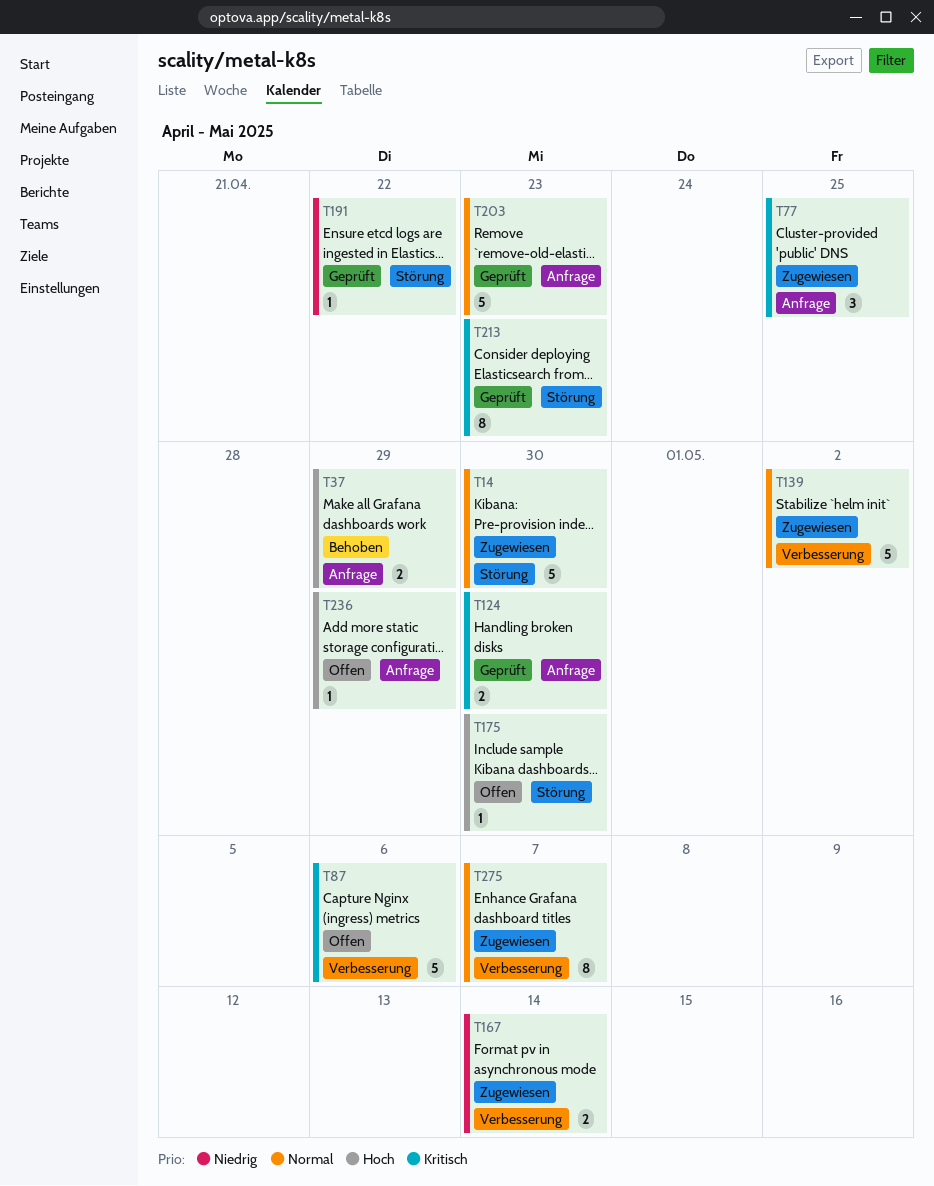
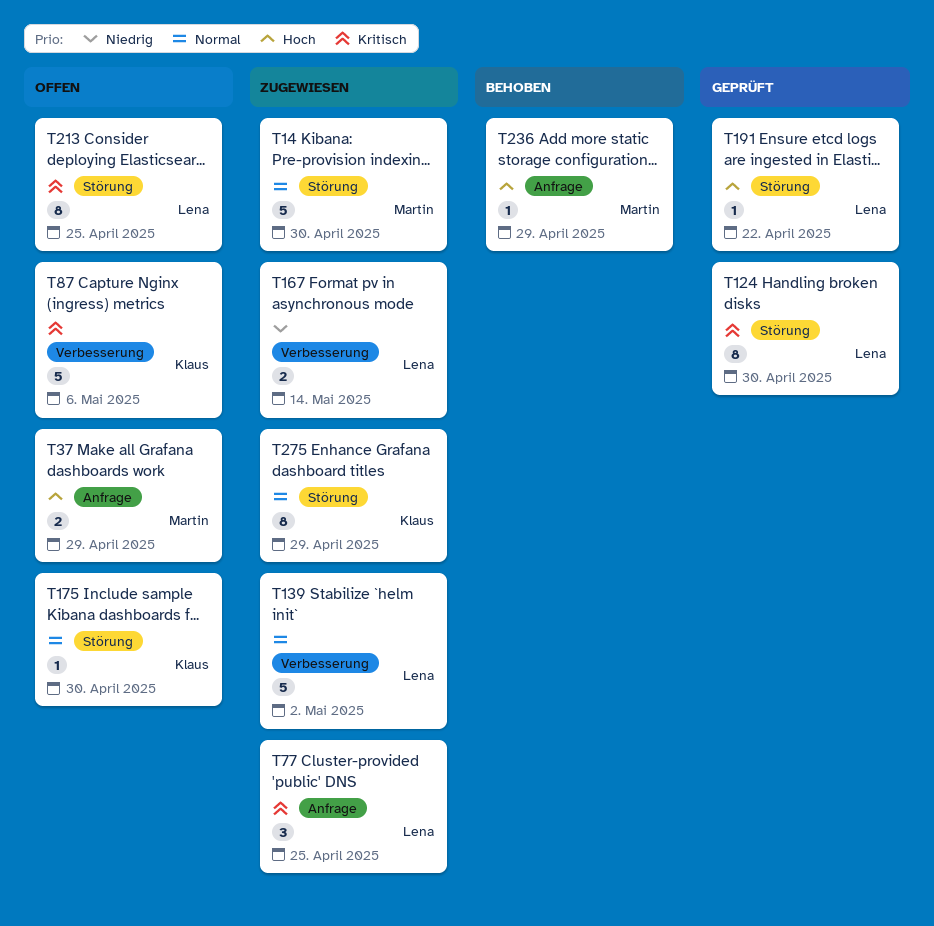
T37, status: Behoben -> Offen
T124, label: Anfrage -> Störung
T124, estimate: 2 -> 8
T175, priority: Hoch -> Normal
T191, priority: Niedrig -> Hoch
T203: present -> none
T213, status: Geprüft -> Offen
T213, due: Apr 23 -> Apr 25
T236, status: Offen -> Behoben
T275, label: Verbesserung -> Störung
T275, due: May 7 -> Apr 29

